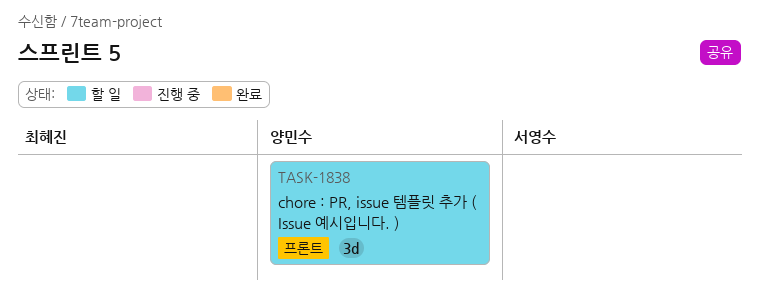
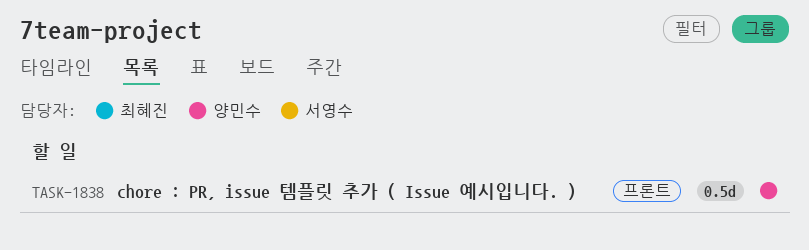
TASK-1838, estimate: 3d -> 0.5d

